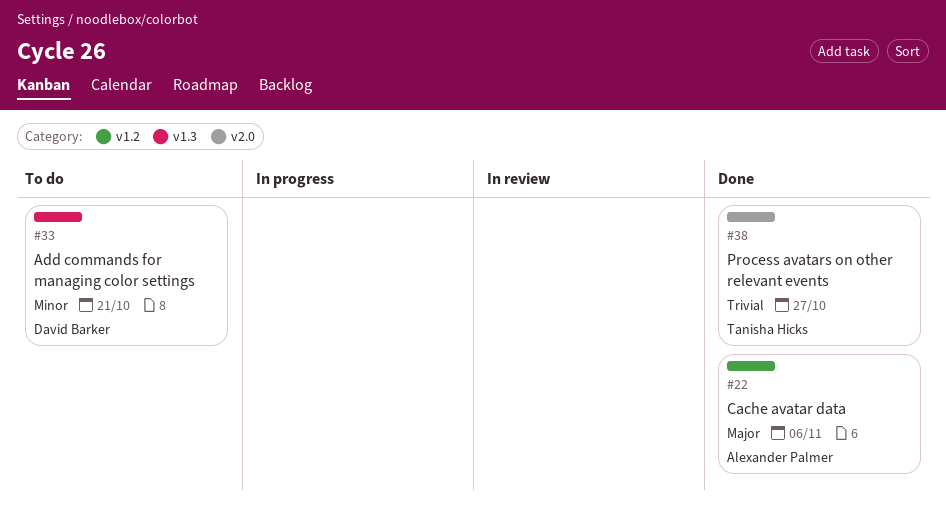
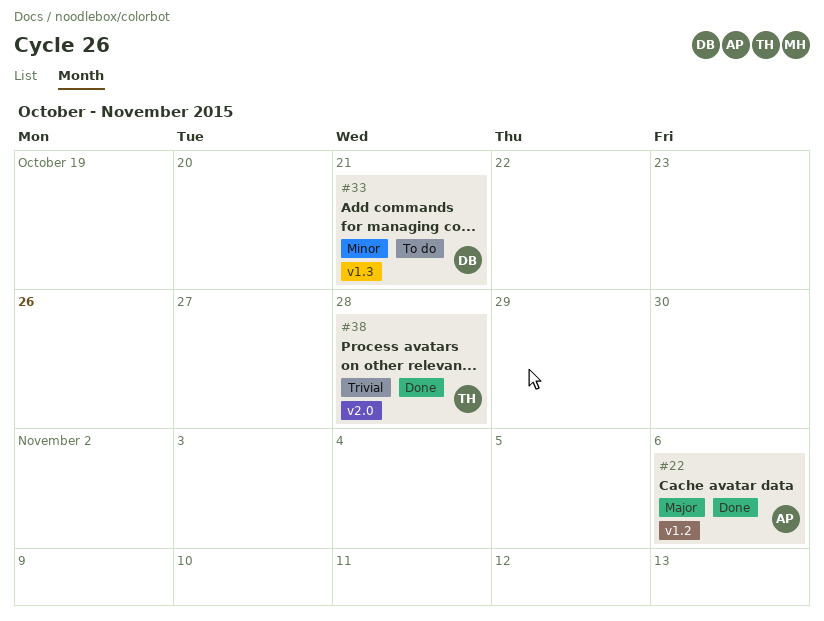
#38, due: Oct 27 -> Oct 28

